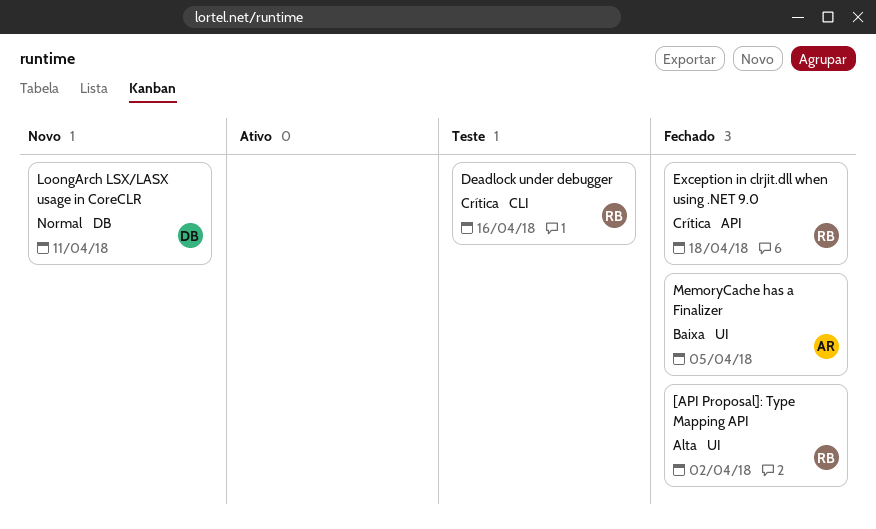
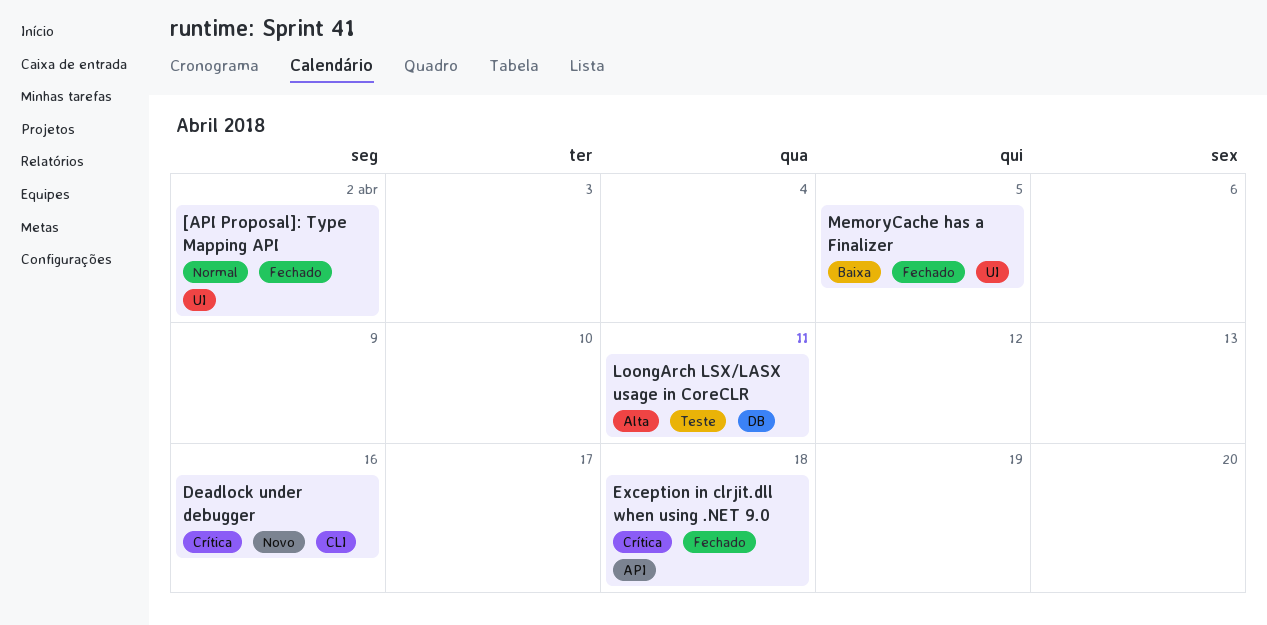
[API Proposal]: Type Mapping API, priority: Alta -> Normal
Deadlock under debugger, status: Teste -> Novo
LoongArch LSX/LASX usage in CoreCLR, status: Novo -> Teste
LoongArch LSX/LASX usage in CoreCLR, priority: Normal -> Alta

